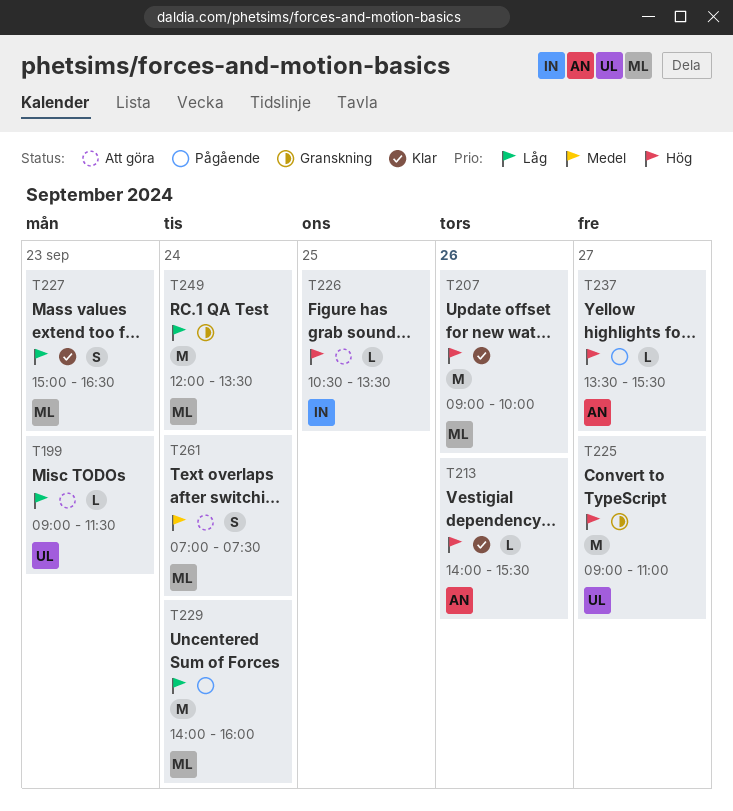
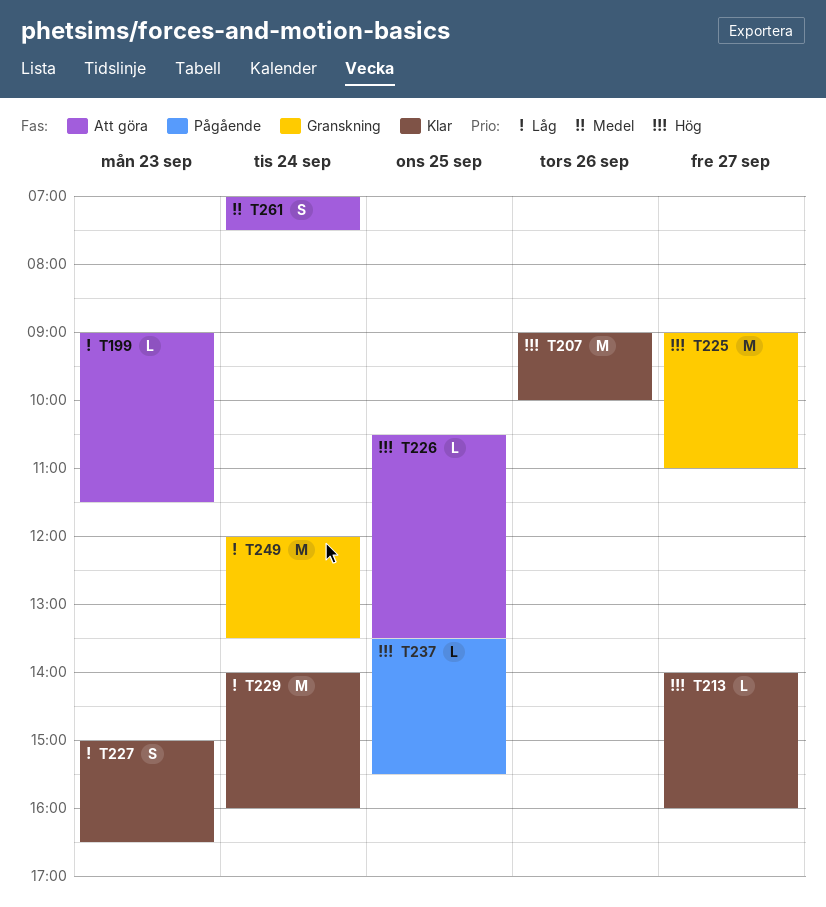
T213, day: Sep 26 -> Sep 27
T213, ends: 15:30 -> 16:00
T229, status: Pågående -> Klar
T237, day: Sep 27 -> Sep 25

